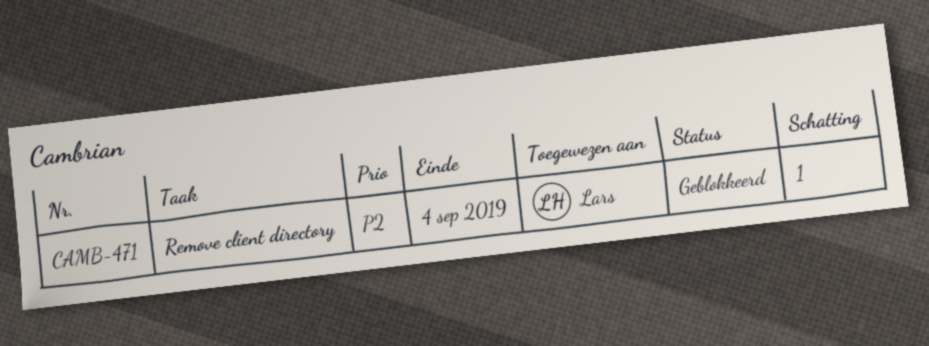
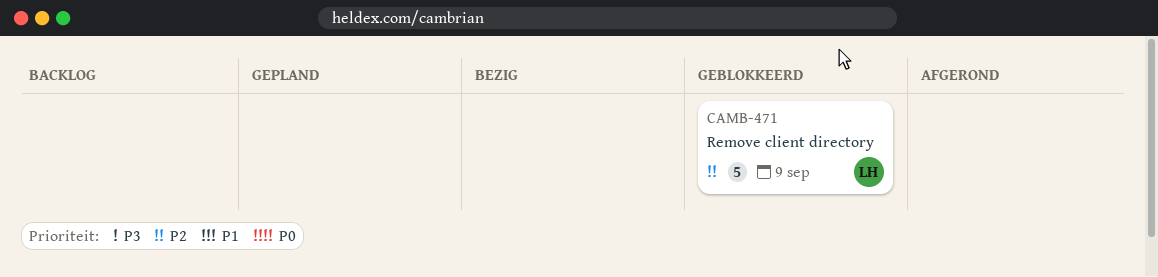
CAMB-471, estimate: 1 -> 5
CAMB-471, due: Sep 4 -> Sep 9

